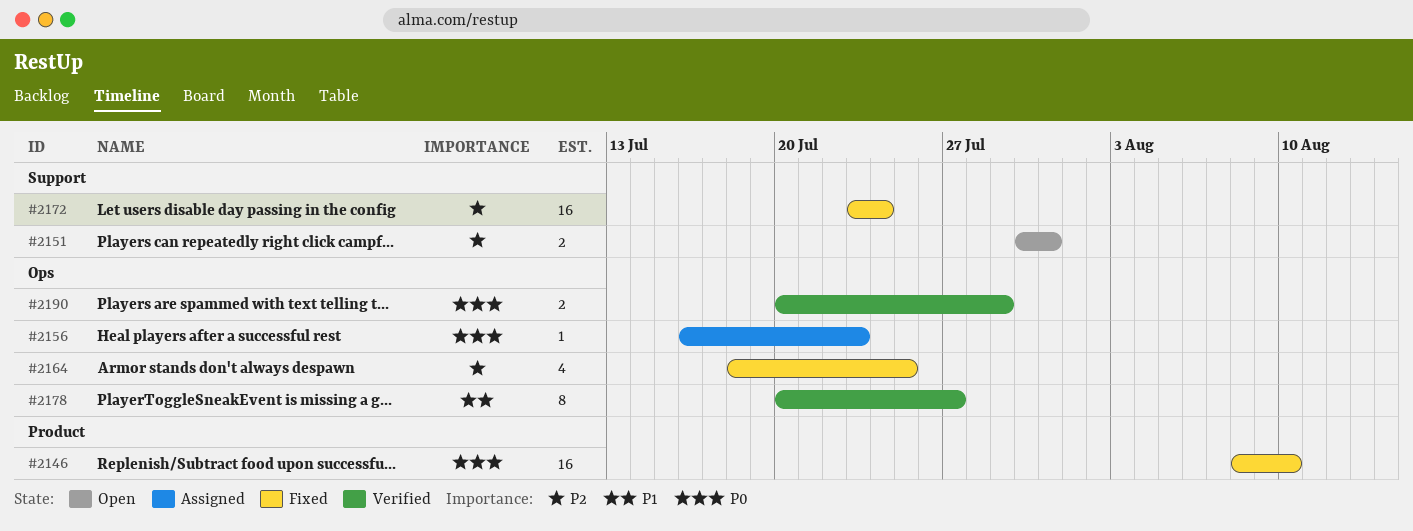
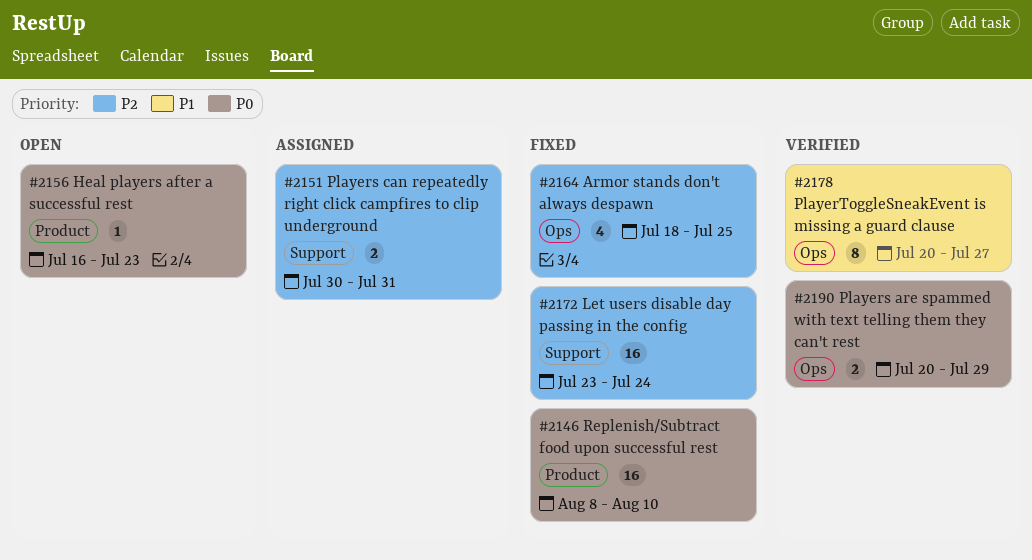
#2151, status: Open -> Assigned
#2156, status: Assigned -> Open
#2156, label: Ops -> Product

